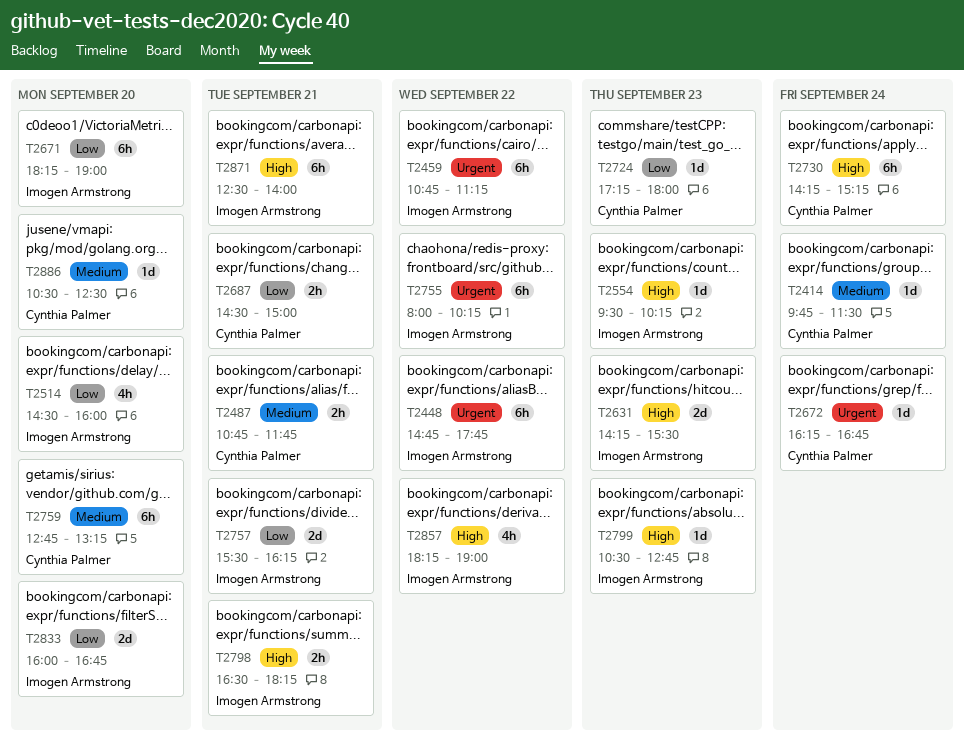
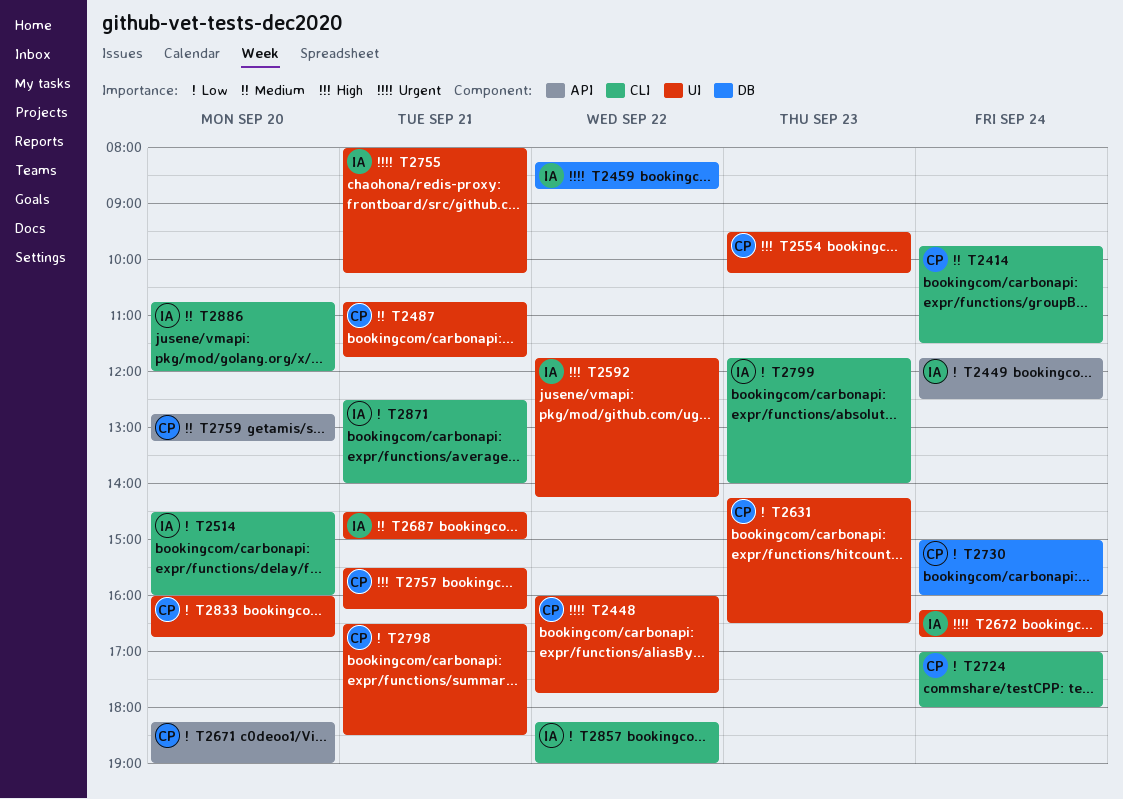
T2448, owner: Imogen Armstrong -> Cynthia Palmer
T2448, begins: 14:45 -> 16:00
T2449: none -> present
T2459, begins: 10:45 -> 08:15
T2459, ends: 11:15 -> 08:45
T2554, owner: Imogen Armstrong -> Cynthia Palmer
T2592: none -> present
T2631, owner: Imogen Armstrong -> Cynthia Palmer
T2631, priority: High -> Low
T2631, ends: 15:30 -> 16:30
T2671, owner: Imogen Armstrong -> Cynthia Palmer
T2672, owner: Cynthia Palmer -> Imogen Armstrong
T2687, owner: Cynthia Palmer -> Imogen Armstrong
T2687, priority: Low -> Medium
T2724, day: Sep 23 -> Sep 24
T2724, begins: 17:15 -> 17:00
T2730, priority: High -> Low
T2730, begins: 14:15 -> 15:00
T2730, ends: 15:15 -> 16:00
T2755, day: Sep 22 -> Sep 21
T2757, owner: Imogen Armstrong -> Cynthia Palmer
T2757, priority: Low -> High
T2798, owner: Imogen Armstrong -> Cynthia Palmer
T2798, priority: High -> Low
T2798, ends: 18:15 -> 18:30
T2799, priority: High -> Low
T2799, begins: 10:30 -> 11:45
T2799, ends: 12:45 -> 14:00
T2833, owner: Imogen Armstrong -> Cynthia Palmer
T2857, priority: High -> Low
T2871, priority: High -> Low
T2886, owner: Cynthia Palmer -> Imogen Armstrong
T2886, begins: 10:30 -> 10:45
T2886, ends: 12:30 -> 12:00

